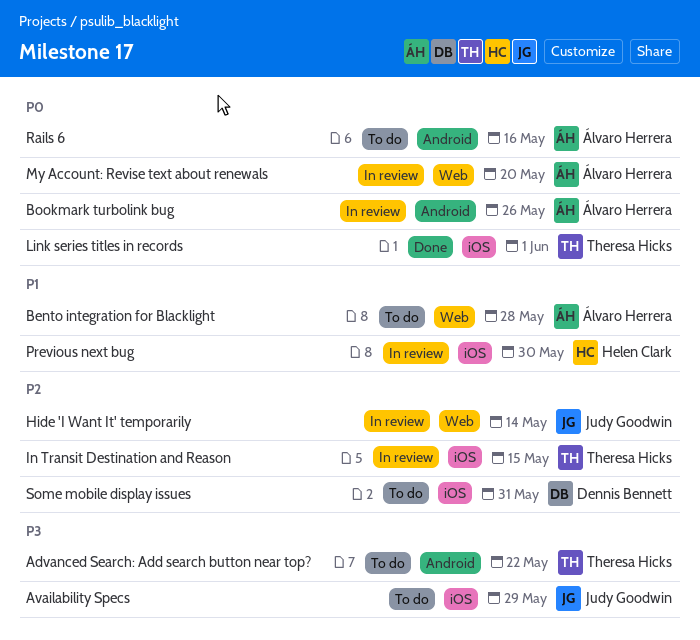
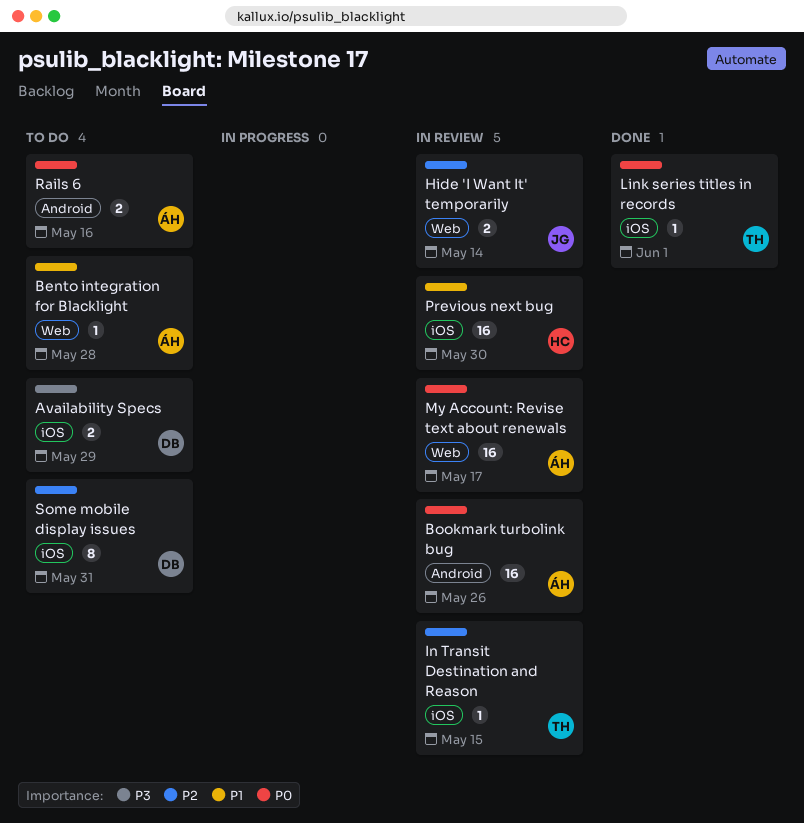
Advanced Search: Add search button near top?: present -> none
Availability Specs, owner: Judy Goodwin -> Dennis Bennett
My Account: Revise text about renewals, due: May 20 -> May 17

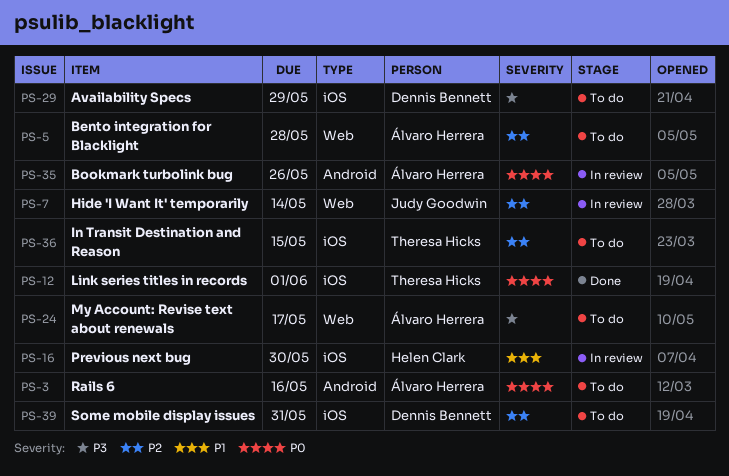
Bento integration for Blacklight, priority: P1 -> P2
In Transit Destination and Reason, status: In review -> To do
My Account: Revise text about renewals, status: In review -> To do
My Account: Revise text about renewals, priority: P0 -> P3

